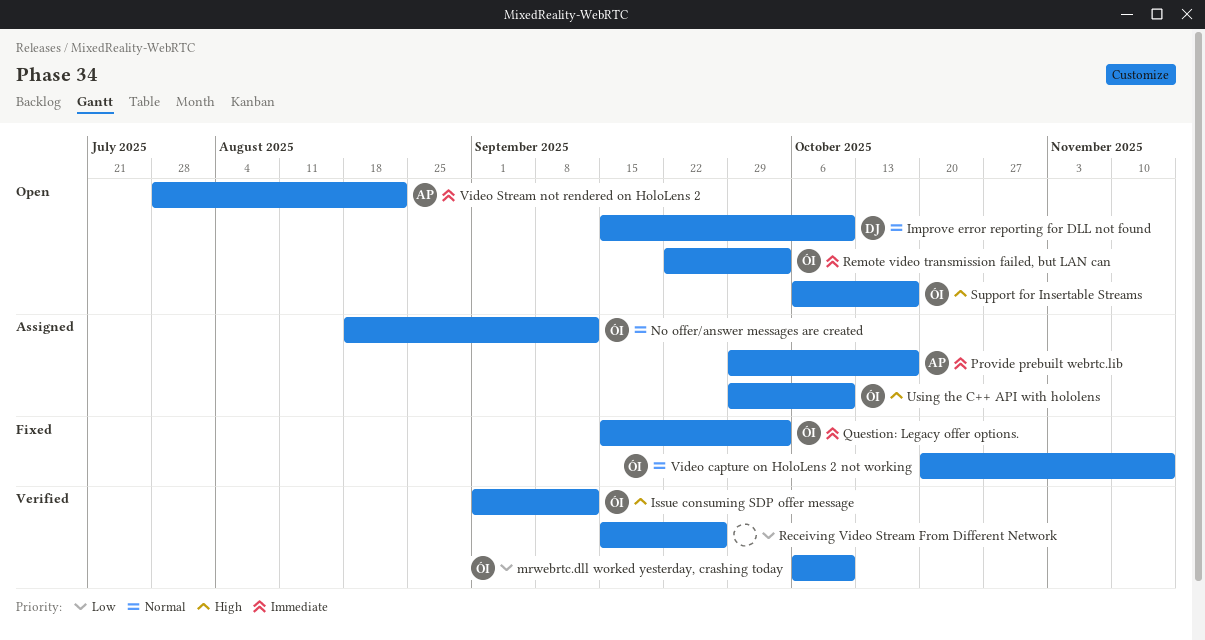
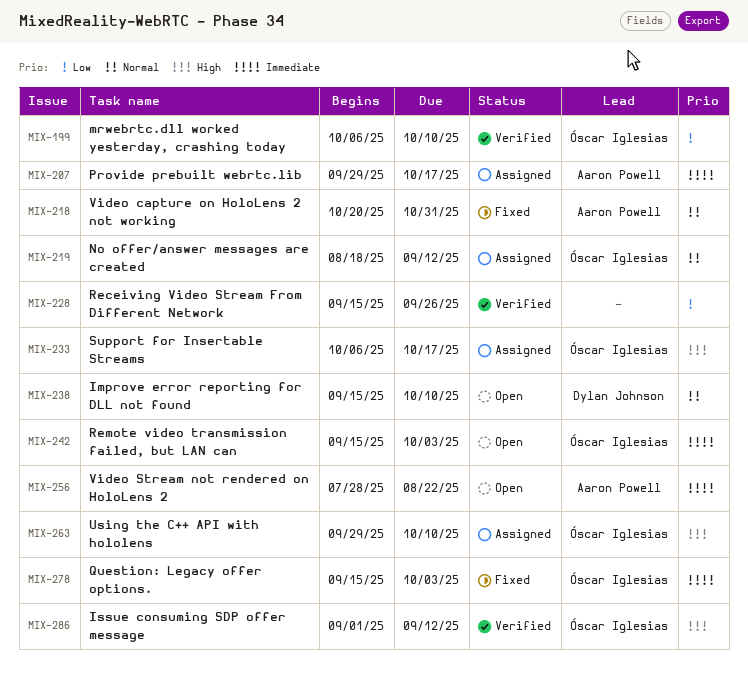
Remote video transmission failed, but LAN can, start: Sep 22 -> Sep 15
Support for Insertable Streams, status: Open -> Assigned
Video capture on HoloLens 2 not working, owner: Óscar Iglesias -> Aaron Powell
Video capture on HoloLens 2 not working, due: Nov 14 -> Oct 31

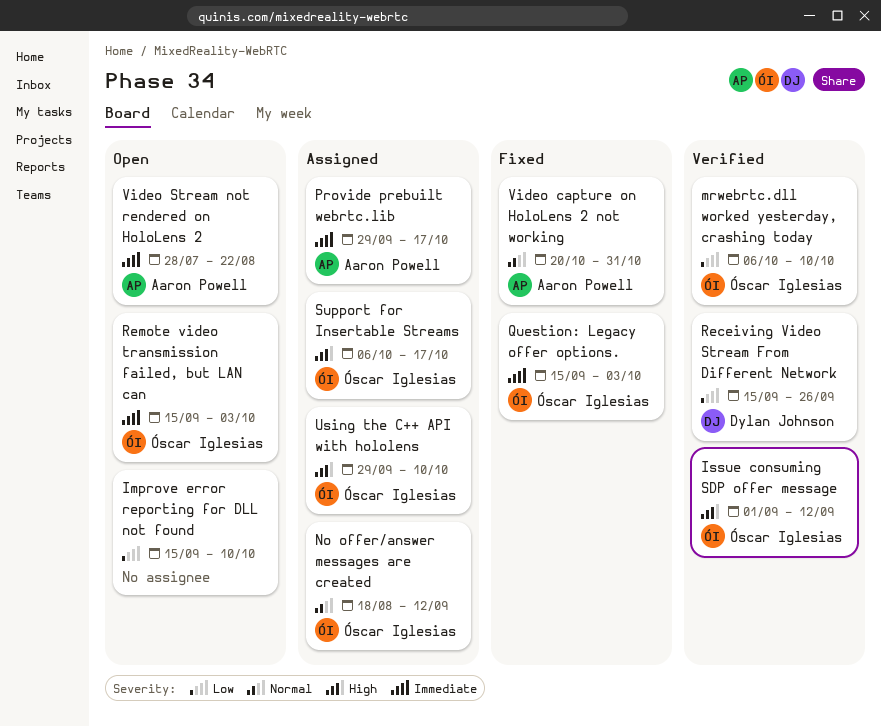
Improve error reporting for DLL not found, owner: Dylan Johnson -> none
Improve error reporting for DLL not found, priority: Normal -> Low
Receiving Video Stream From Different Network, owner: none -> Dylan Johnson

